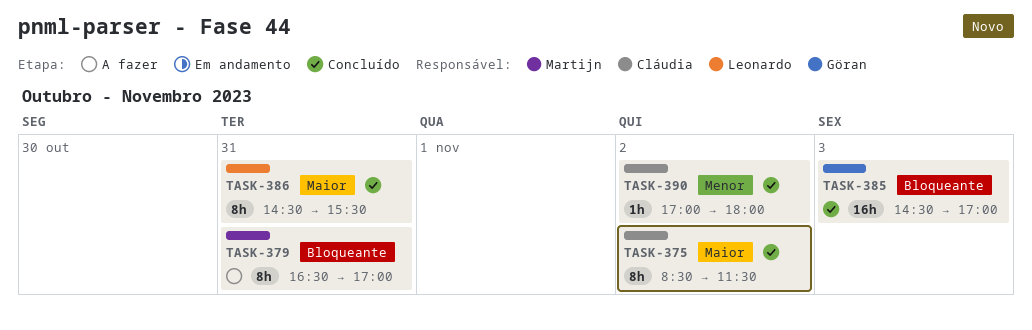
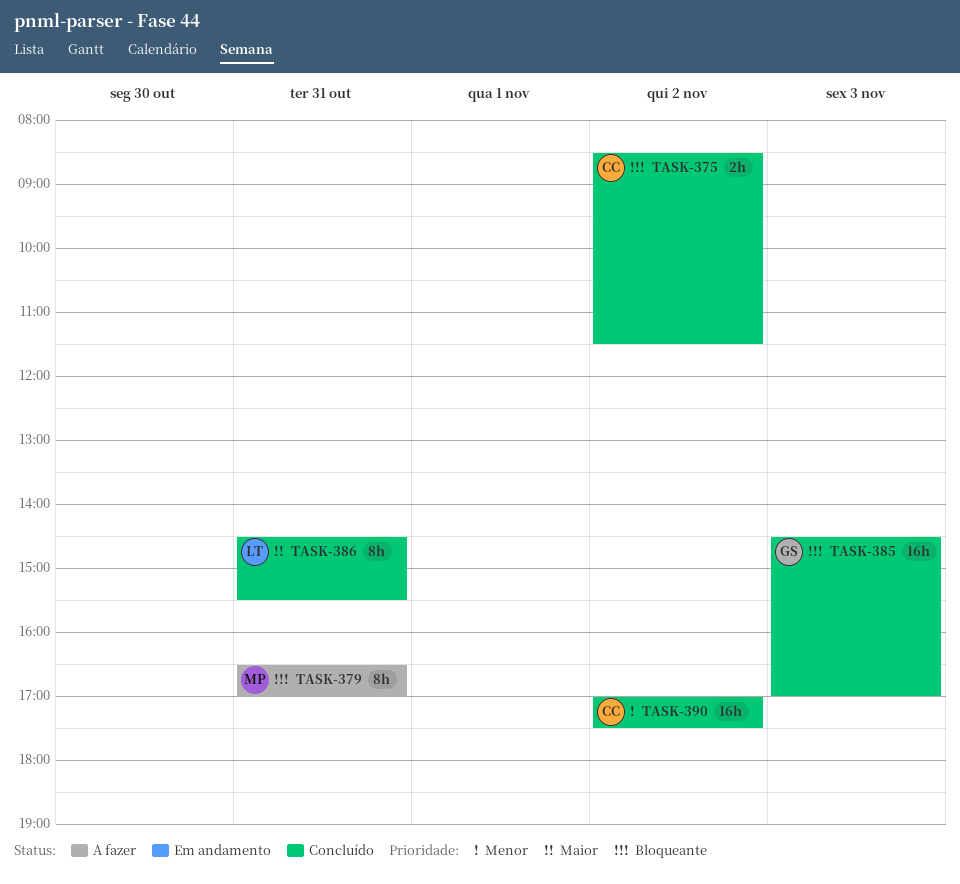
TASK-375, priority: Maior -> Bloqueante
TASK-375, estimate: 8h -> 2h
TASK-390, estimate: 1h -> 16h
TASK-390, ends: 18:00 -> 17:30

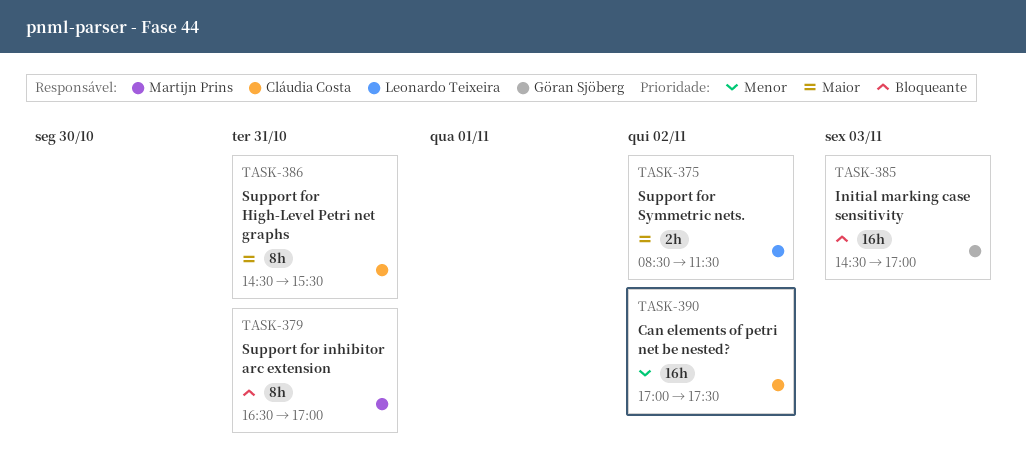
TASK-375, owner: Cláudia Costa -> Leonardo Teixeira
TASK-375, priority: Bloqueante -> Maior
TASK-386, owner: Leonardo Teixeira -> Cláudia Costa

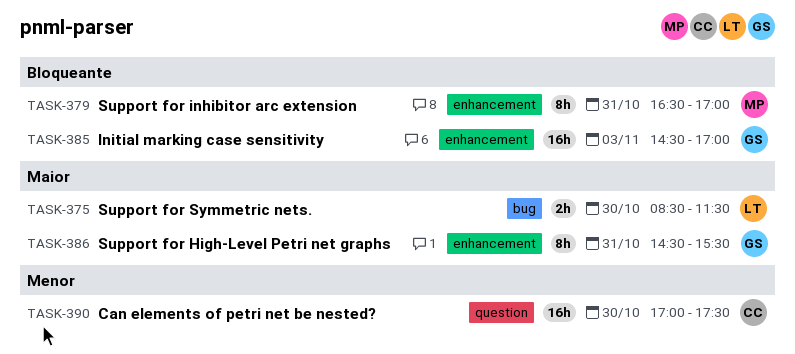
TASK-375, day: Nov 2 -> Oct 30
TASK-386, owner: Cláudia Costa -> Göran Sjöberg
TASK-390, day: Nov 2 -> Oct 30

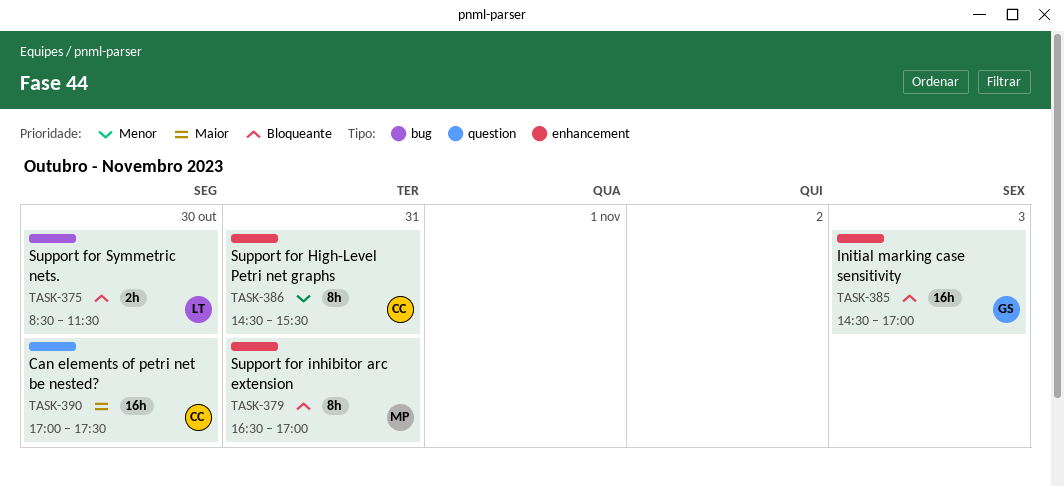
TASK-375, priority: Maior -> Bloqueante
TASK-386, owner: GS -> CC
TASK-386, priority: Maior -> Menor
TASK-390, priority: Menor -> Maior

